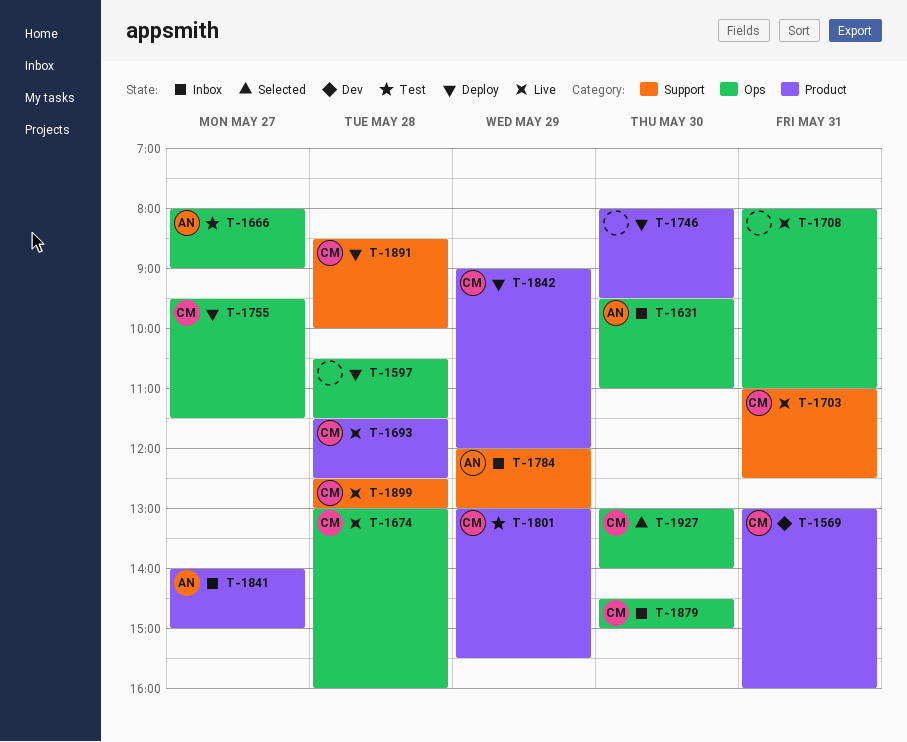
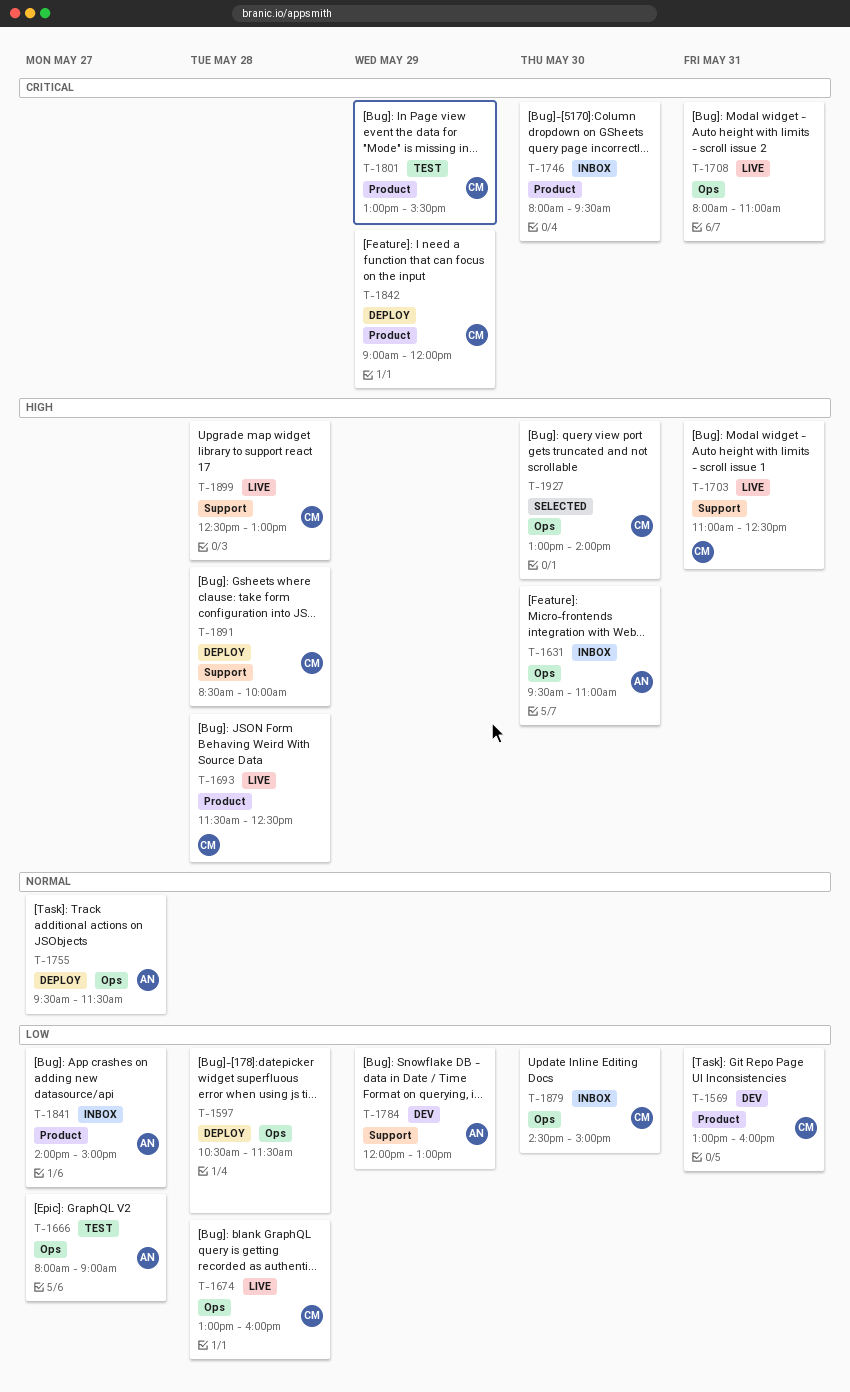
T-1746, status: Deploy -> Inbox
T-1755, owner: CM -> AN
T-1784, status: Inbox -> Dev

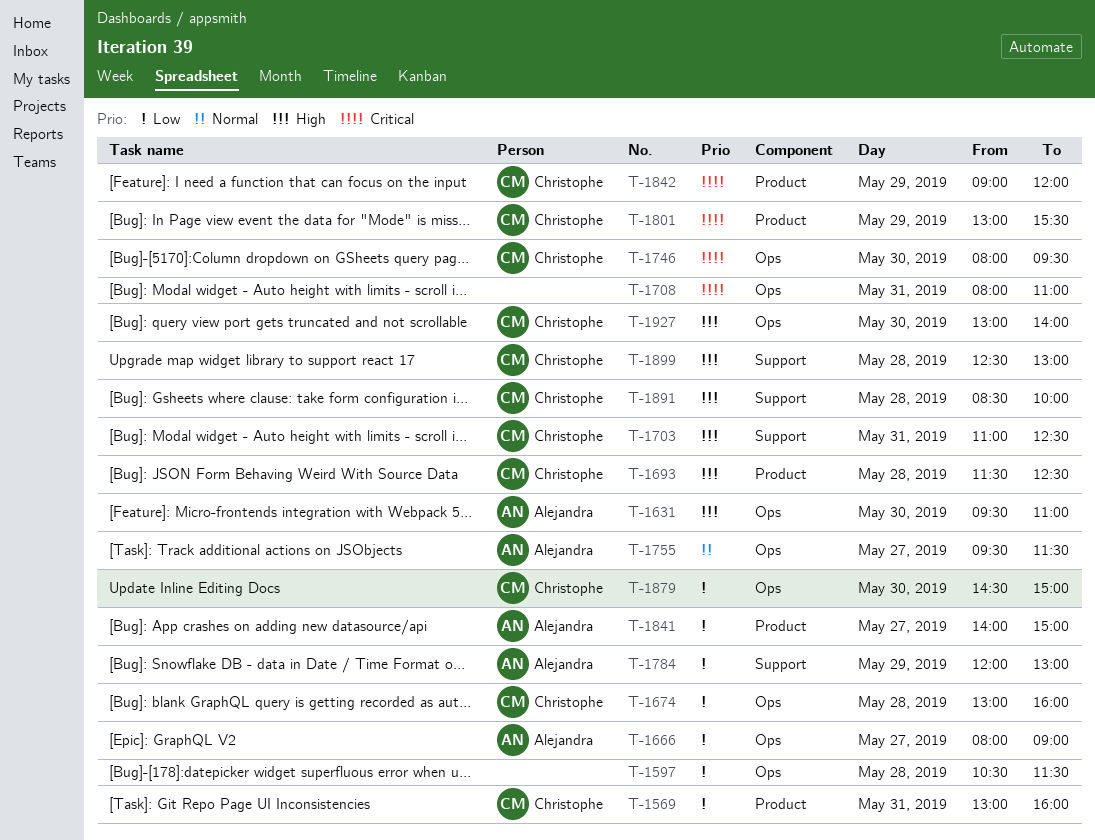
T-1746, owner: none -> Christophe
T-1746, label: Product -> Ops

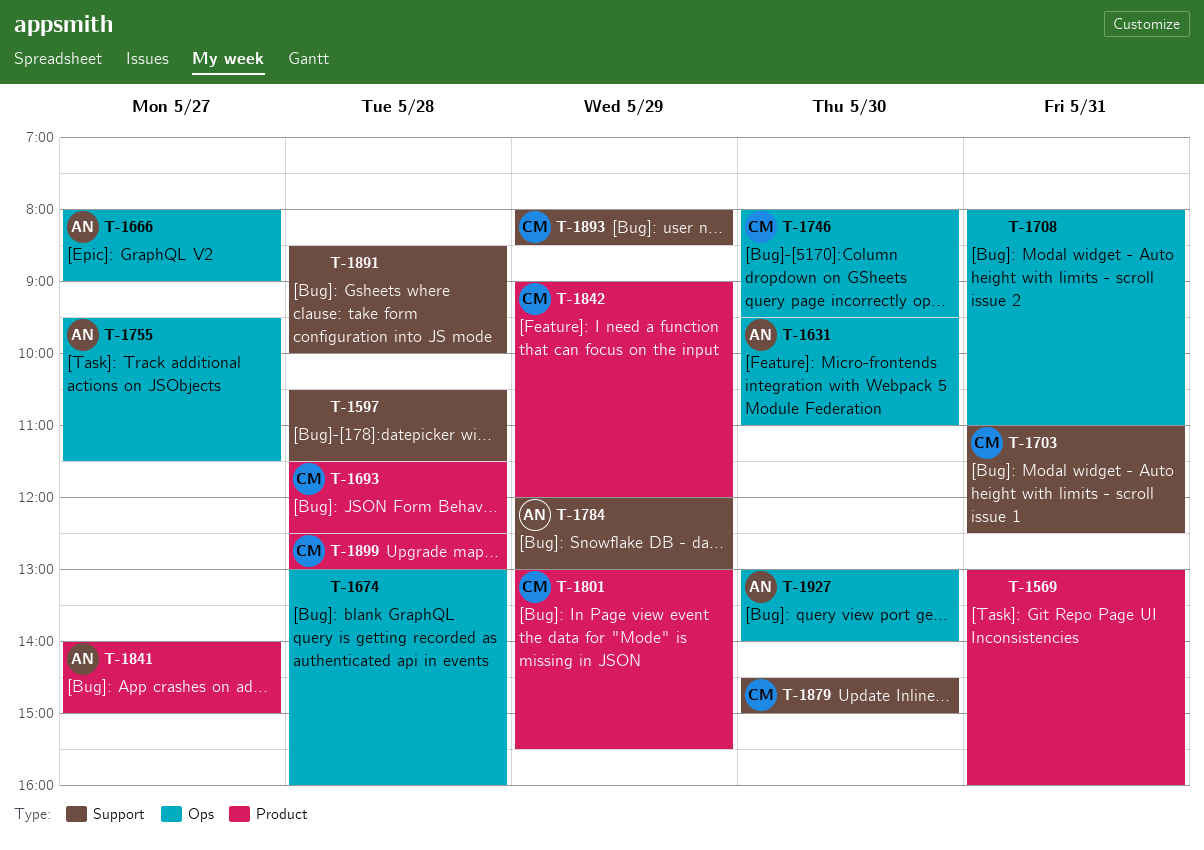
T-1569, owner: Christophe -> none
T-1597, label: Ops -> Support
T-1674, owner: Christophe -> none
T-1879, label: Ops -> Support
T-1891, owner: Christophe -> none
T-1893: none -> present
T-1899, label: Support -> Product
T-1927, owner: Christophe -> Alejandra

